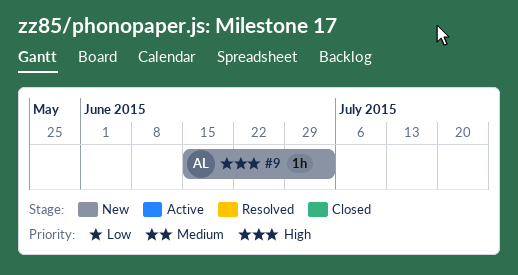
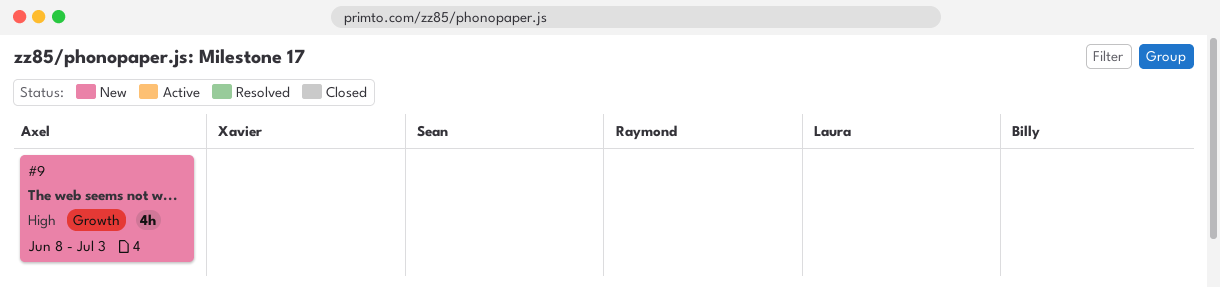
#9, estimate: 1h -> 4h
#9, start: Jun 15 -> Jun 8

